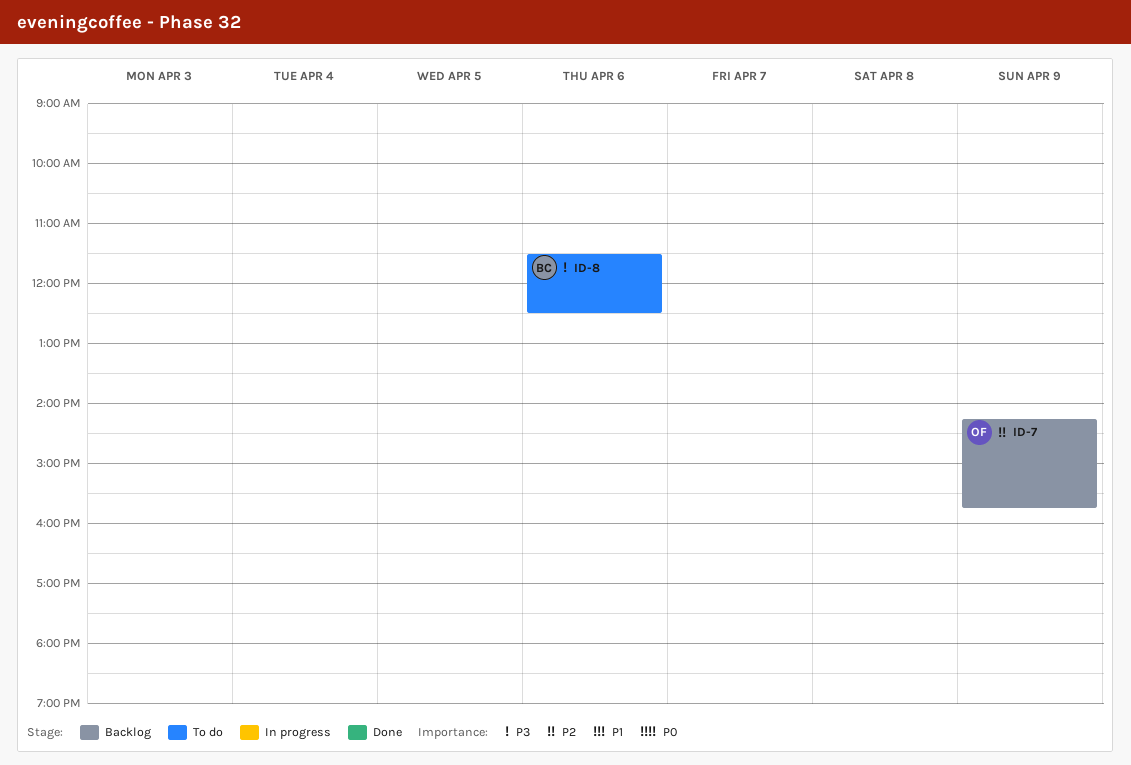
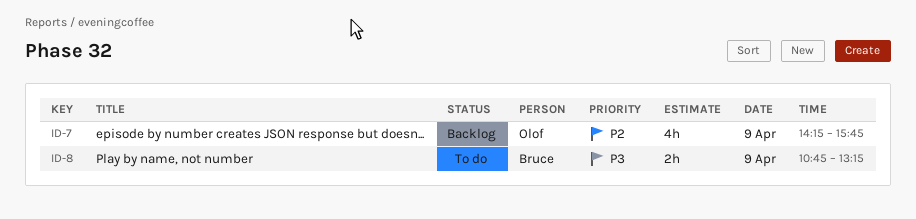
ID-8, day: Apr 6 -> Apr 9
ID-8, begins: 11:30 -> 10:45
ID-8, ends: 12:30 -> 13:15

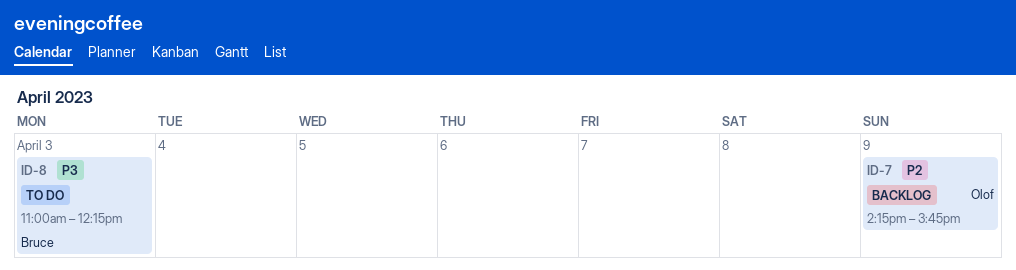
ID-8, day: Apr 9 -> Apr 3
ID-8, begins: 10:45 -> 11:00
ID-8, ends: 13:15 -> 12:15

